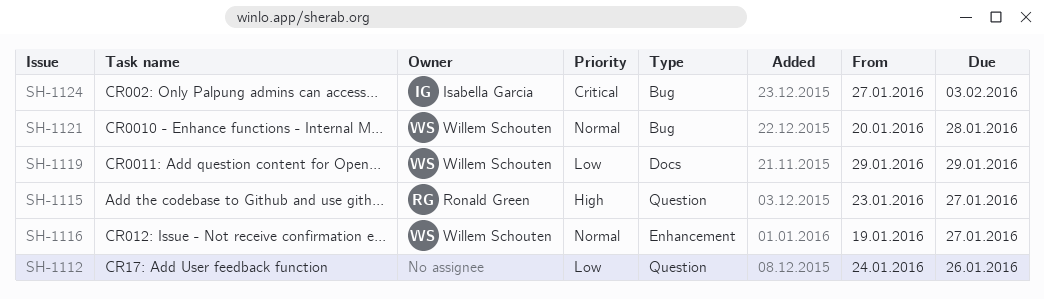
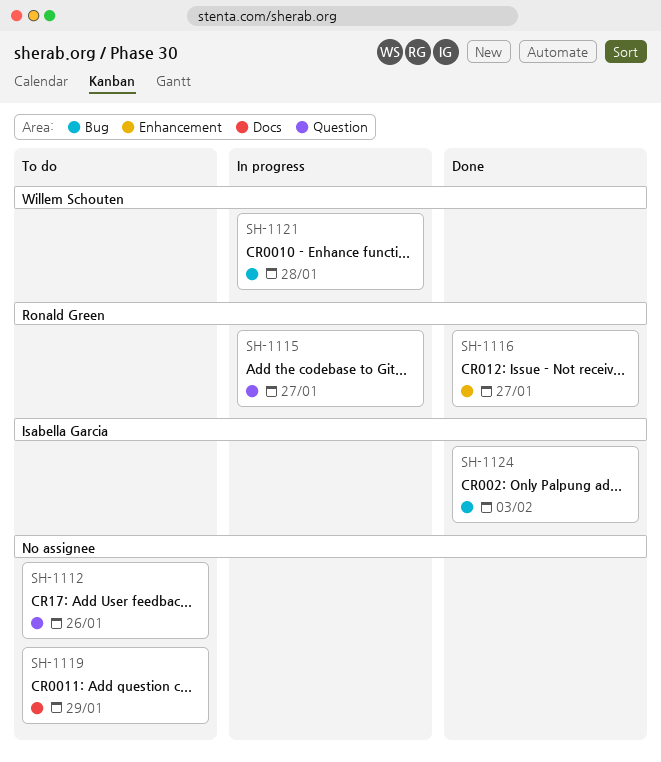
SH-1116, owner: Willem Schouten -> Ronald Green
SH-1119, owner: Willem Schouten -> none

